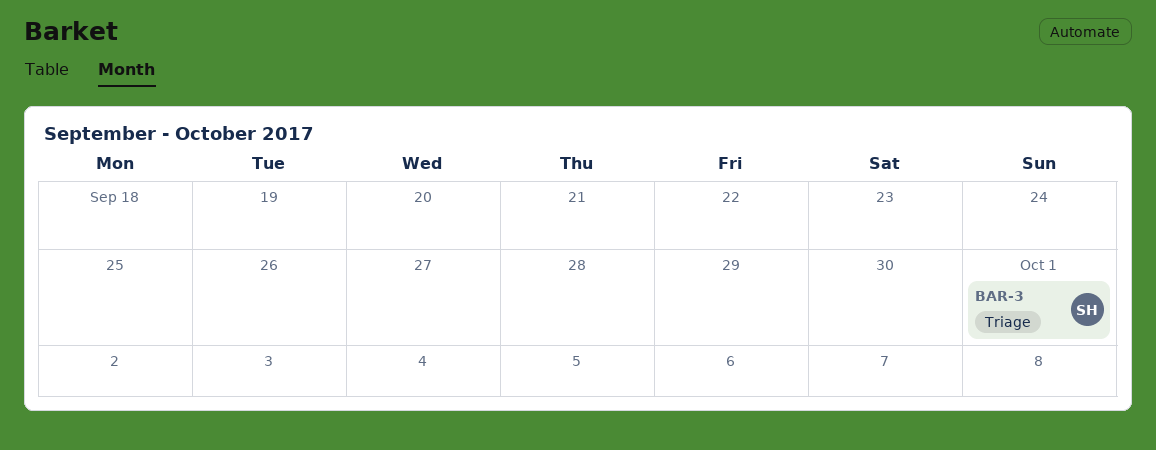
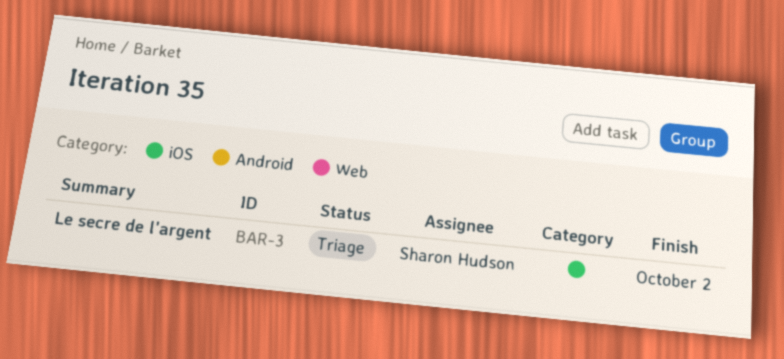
BAR-3, due: Oct 1 -> Oct 2

